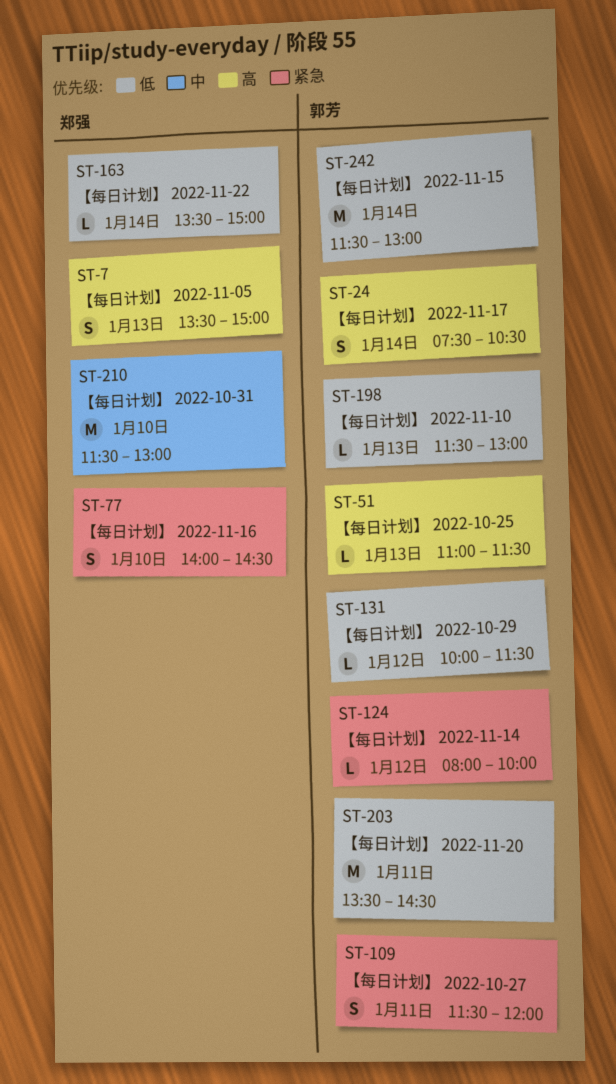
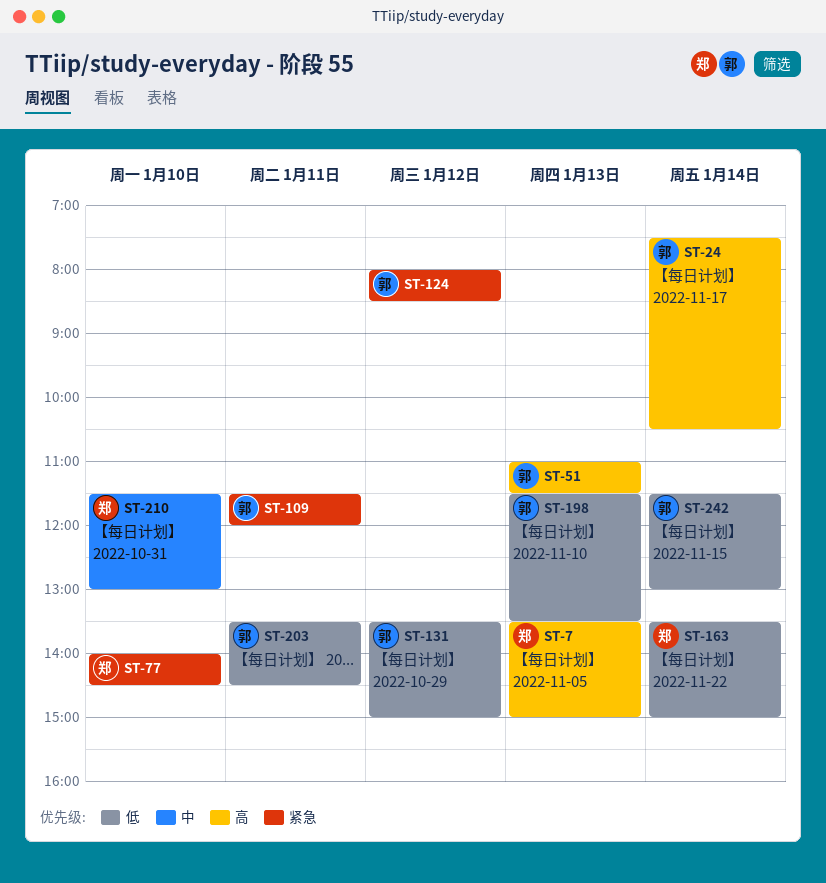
ST-124, ends: 10:00 -> 08:30
ST-131, begins: 10:00 -> 13:30
ST-131, ends: 11:30 -> 15:00
ST-198, ends: 13:00 -> 13:30

